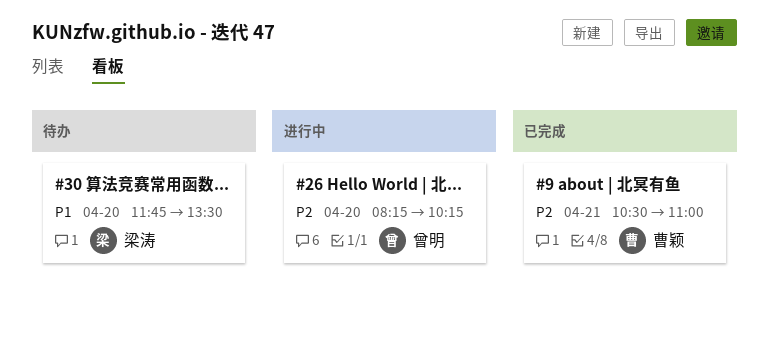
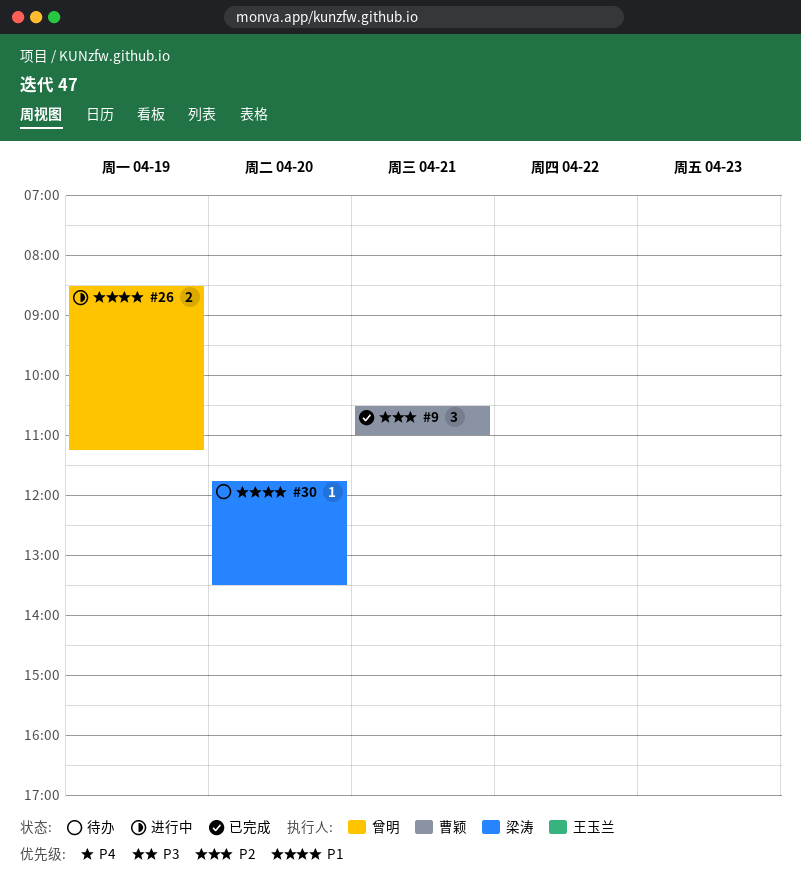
#26, priority: P2 -> P1
#26, day: Apr 20 -> Apr 19
#26, begins: 08:15 -> 08:30
#26, ends: 10:15 -> 11:15

